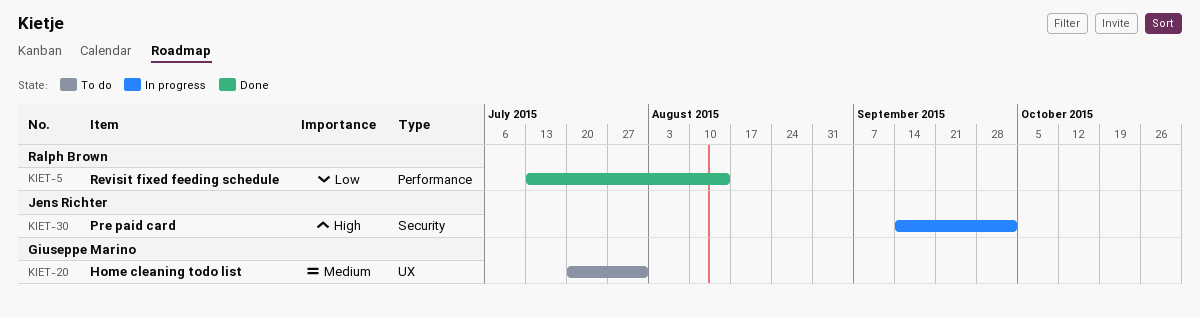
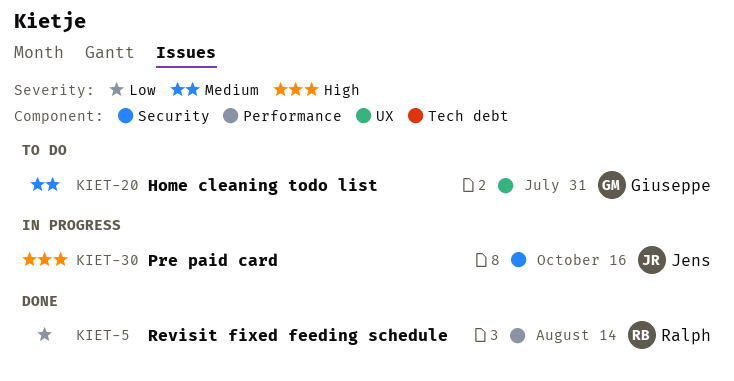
KIET-30, due: Oct 2 -> Oct 16

